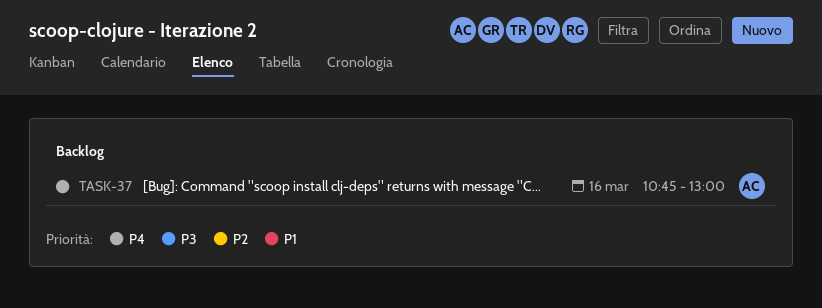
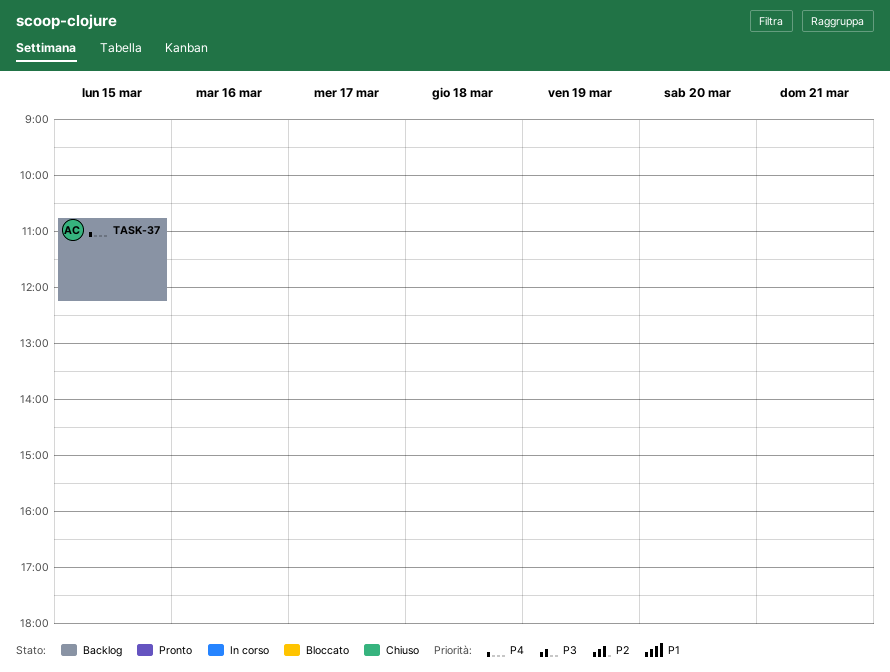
TASK-37, day: Mar 16 -> Mar 15
TASK-37, ends: 13:00 -> 12:15

